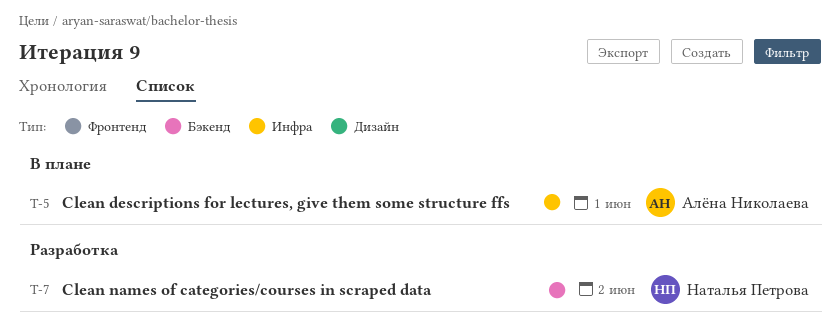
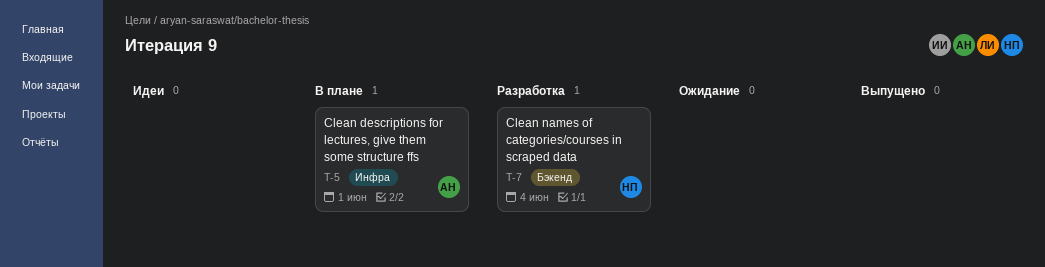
T-7, due: Jun 2 -> Jun 4

